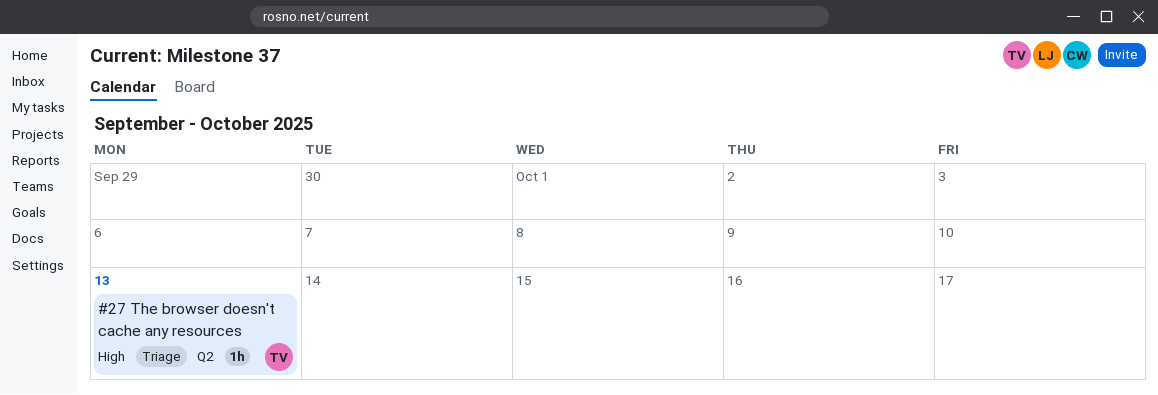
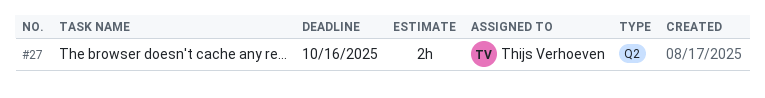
#27, estimate: 1h -> 2h
#27, due: Oct 13 -> Oct 16

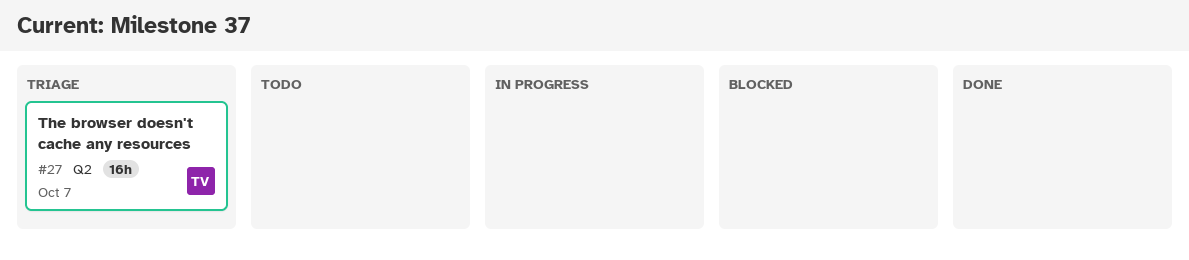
#27, estimate: 2h -> 16h
#27, due: Oct 16 -> Oct 7

